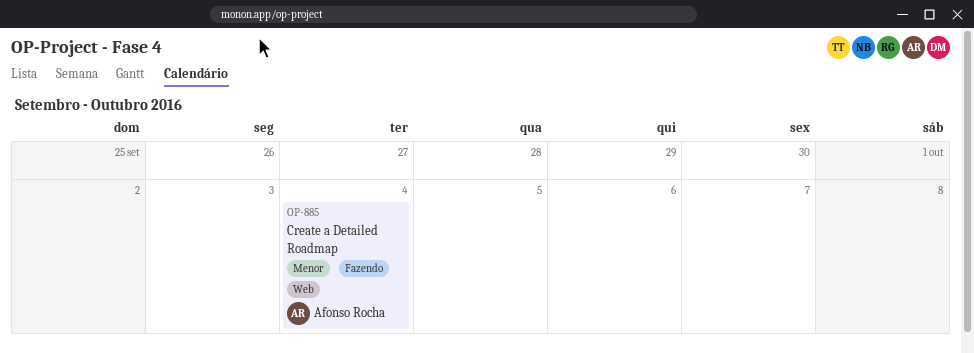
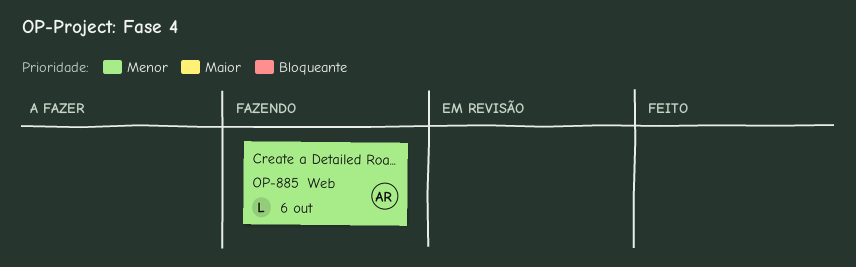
OP-885, due: Oct 4 -> Oct 6

